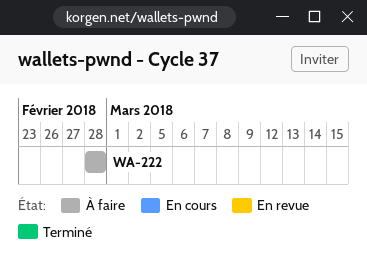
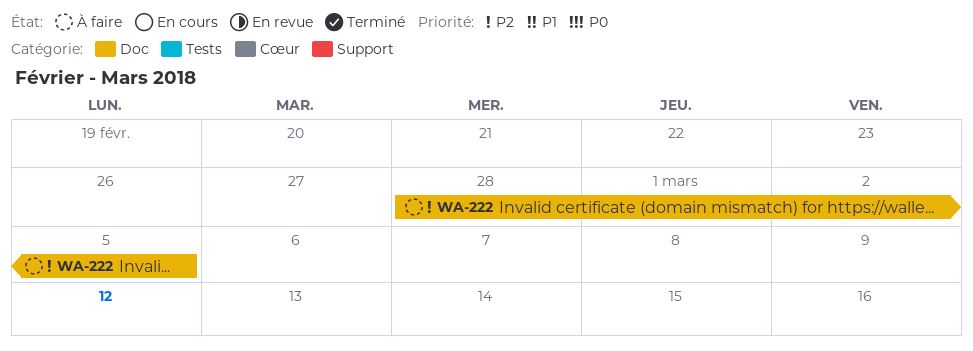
WA-222, due: Feb 28 -> Mar 5

